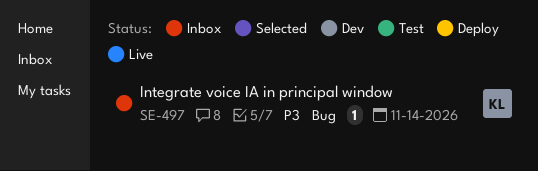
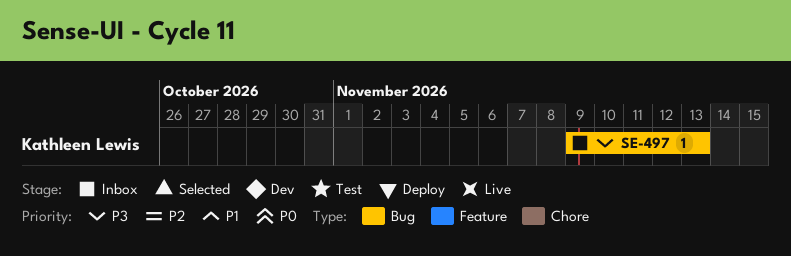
SE-497, due: Nov 14 -> Nov 13

